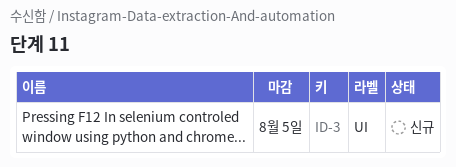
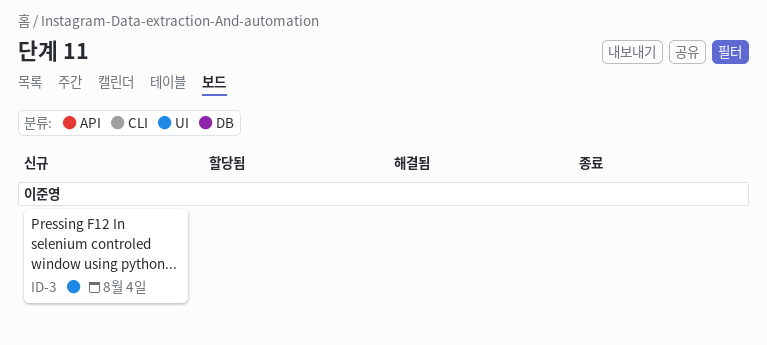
ID-3, due: Aug 5 -> Aug 4

